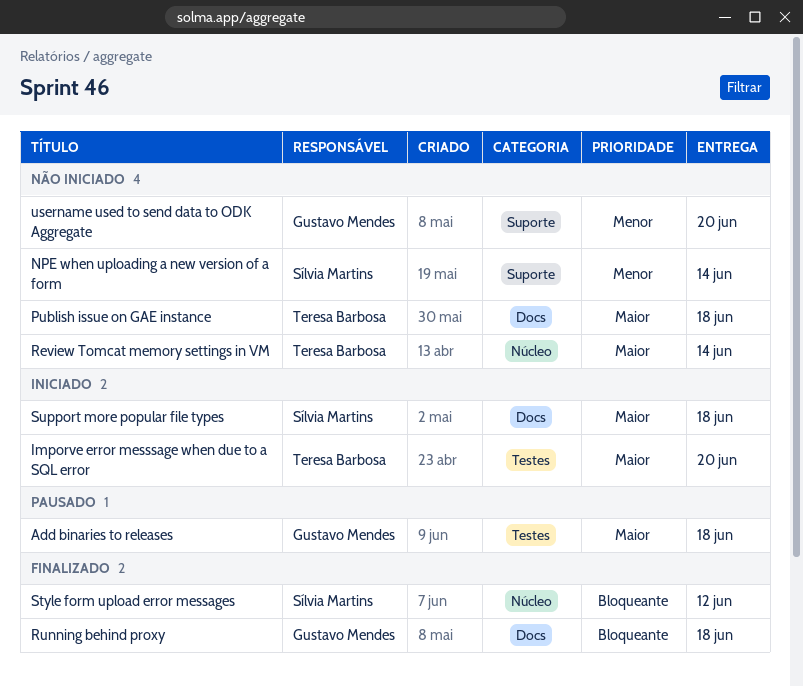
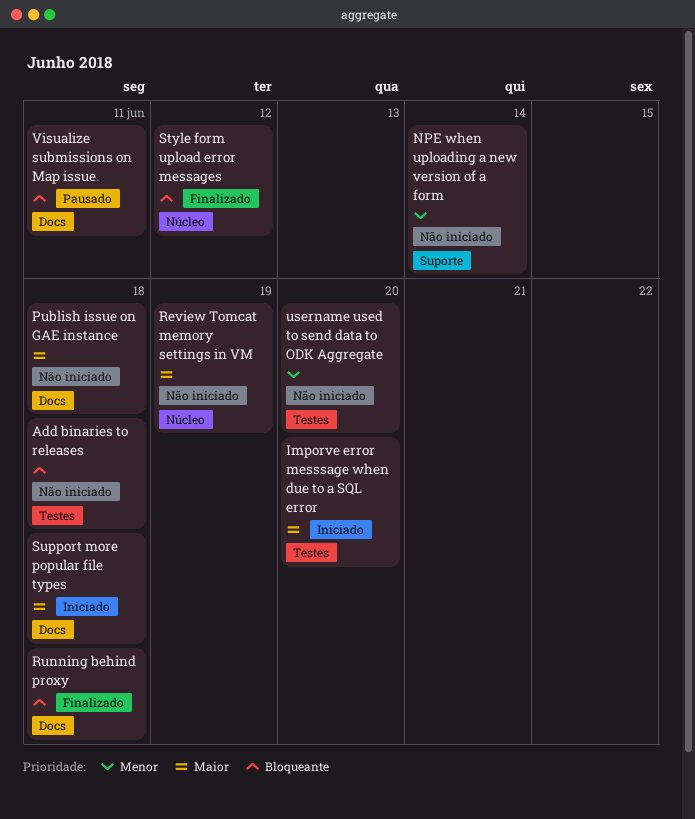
Add binaries to releases, status: Pausado -> Não iniciado
Add binaries to releases, priority: Maior -> Bloqueante
Review Tomcat memory settings in VM, due: Jun 14 -> Jun 19
username used to send data to ODK Aggregate, label: Suporte -> Testes
Visualize submissions on Map issue.: none -> present

